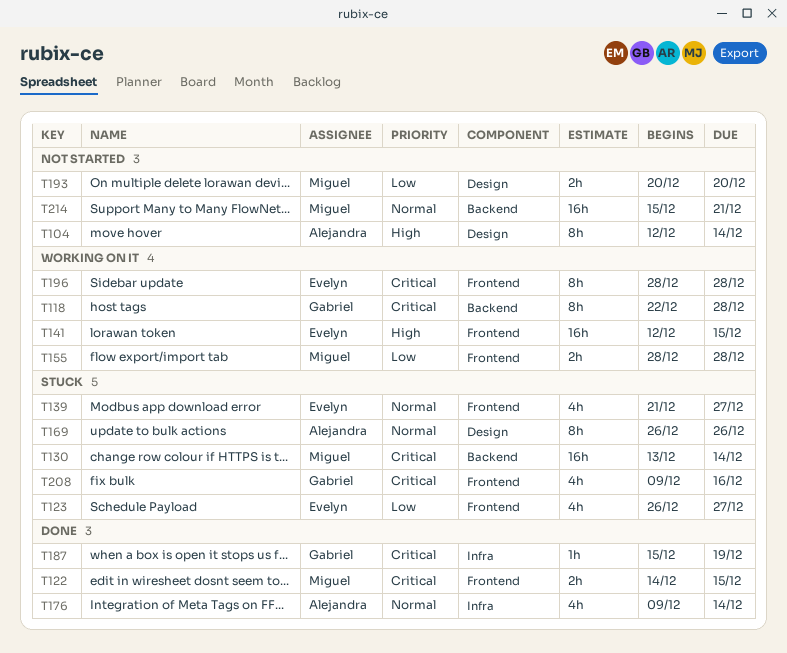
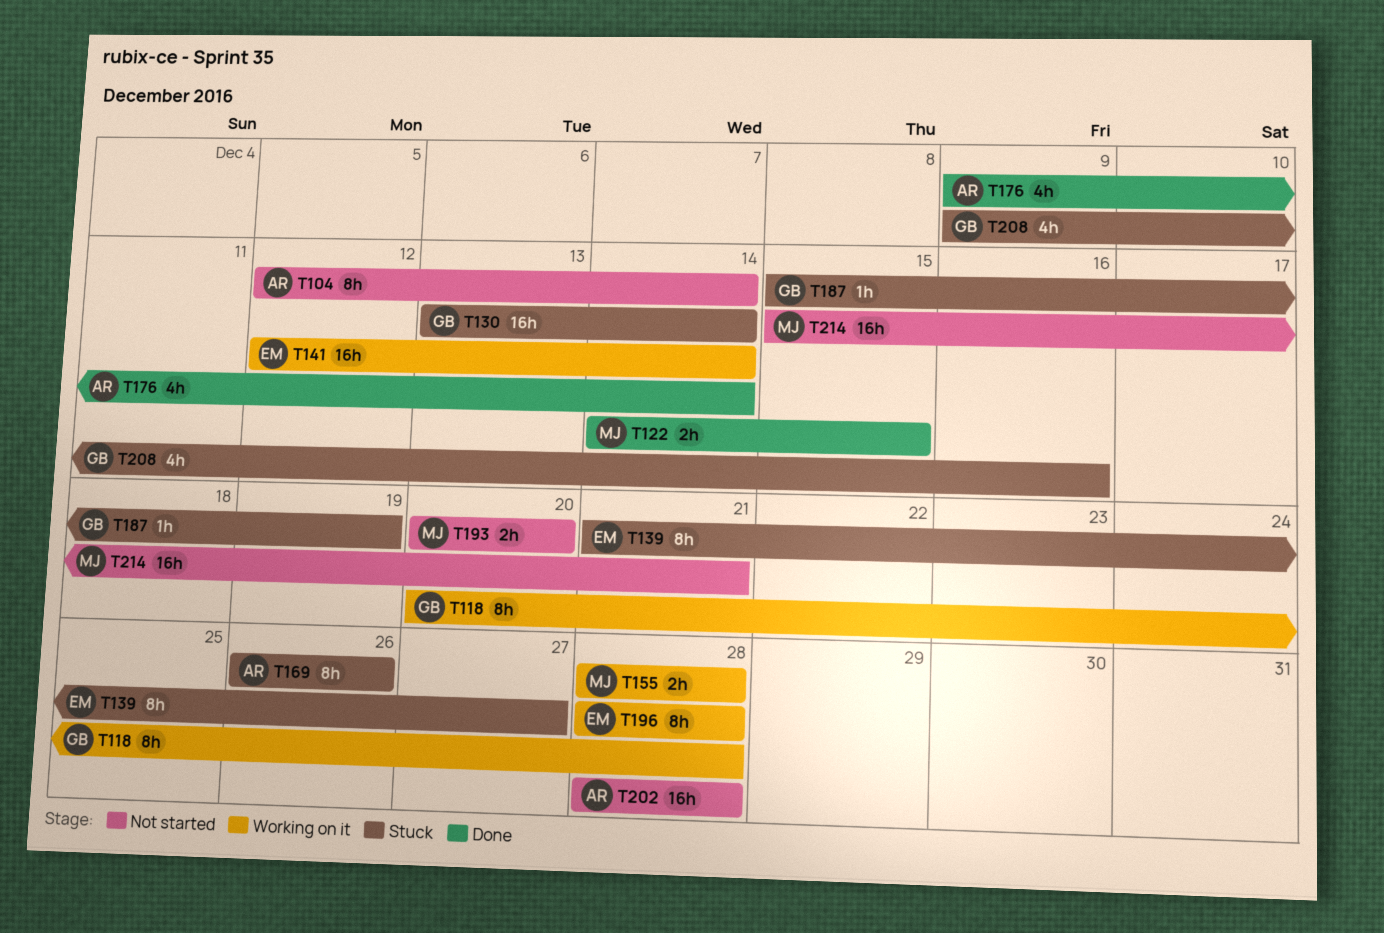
T118, start: Dec 22 -> Dec 20
T123: present -> none
T130, owner: Miguel -> Gabriel
T139, estimate: 4h -> 8h
T141, due: Dec 15 -> Dec 14
T187, status: Done -> Stuck
T202: none -> present

